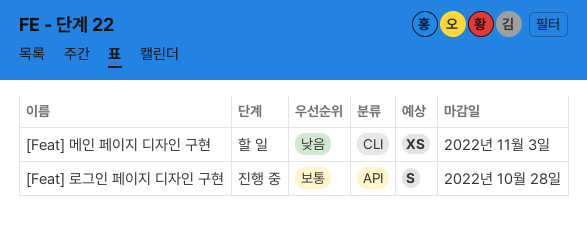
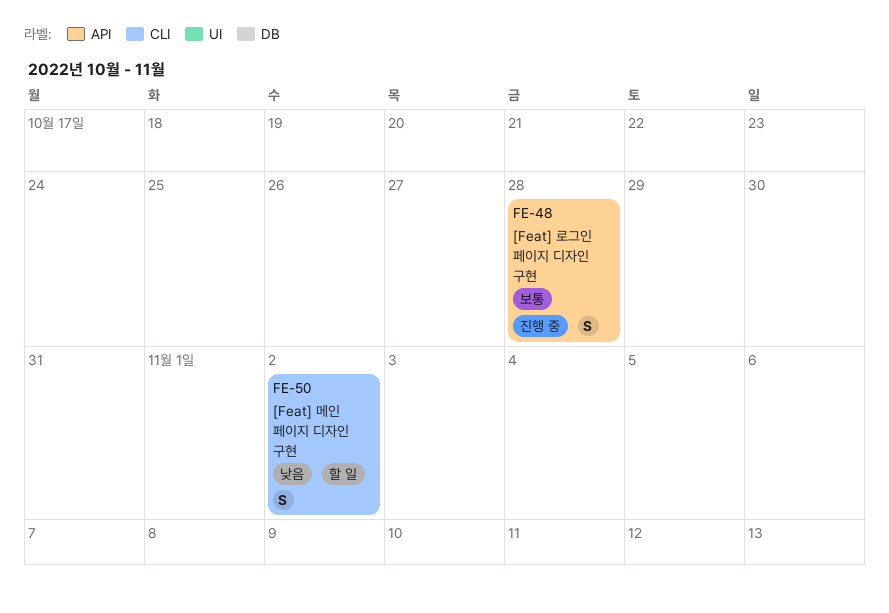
[Feat] 메인 페이지 디자인 구현, estimate: XS -> S
[Feat] 메인 페이지 디자인 구현, due: Nov 3 -> Nov 2

